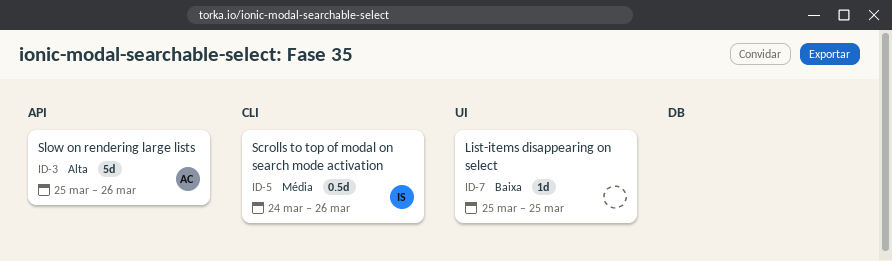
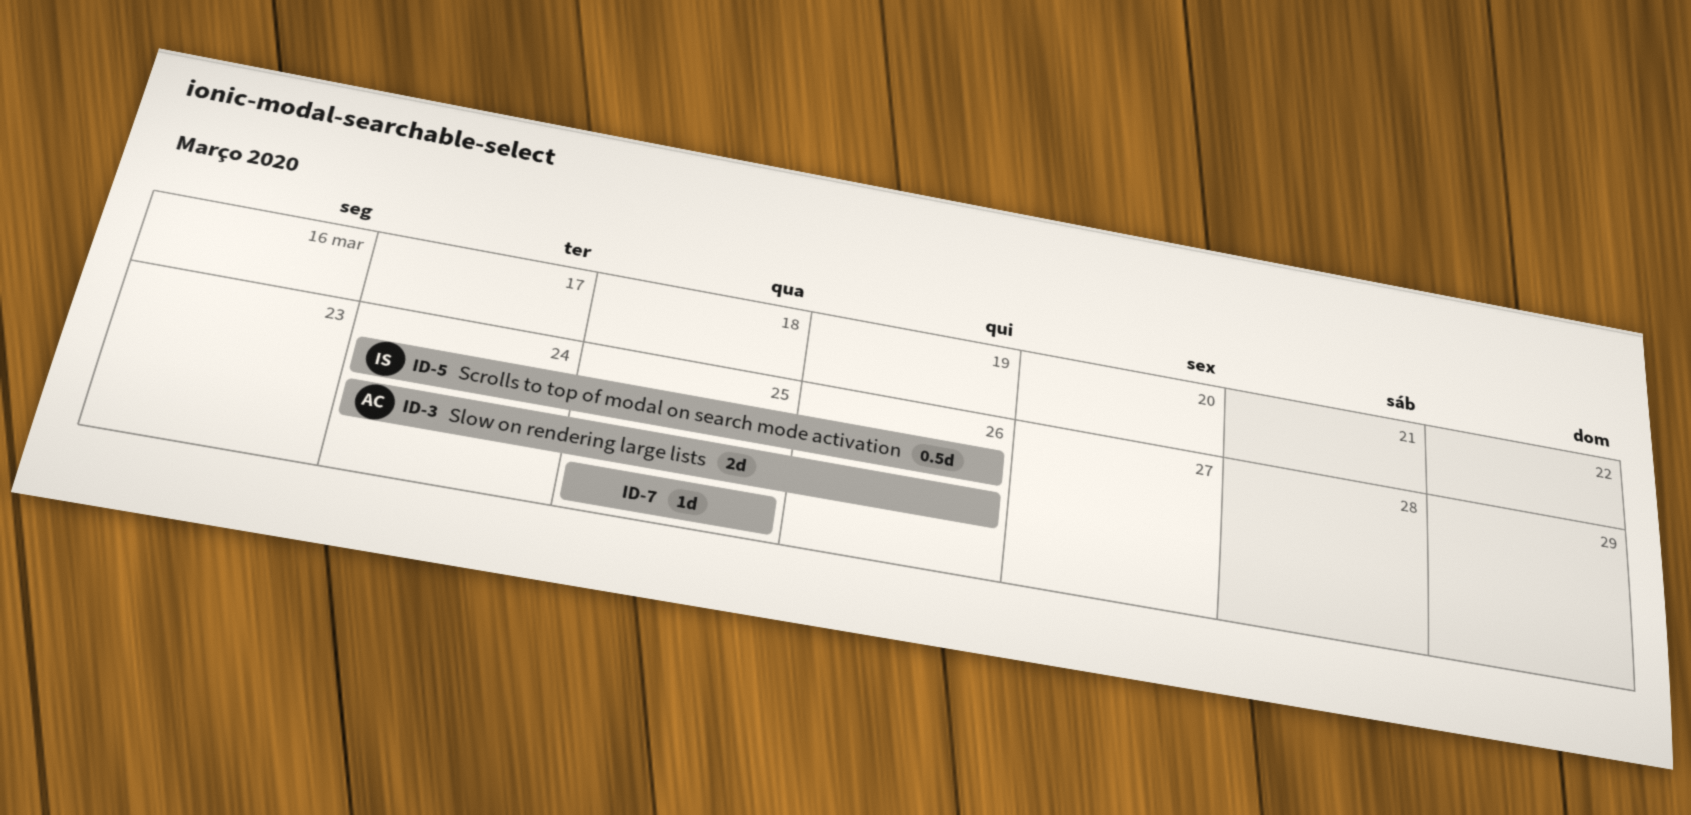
ID-3, estimate: 5d -> 2d
ID-3, start: Mar 25 -> Mar 24

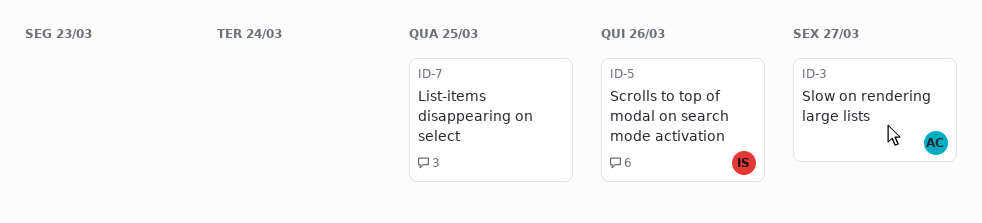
ID-3, due: Mar 26 -> Mar 27

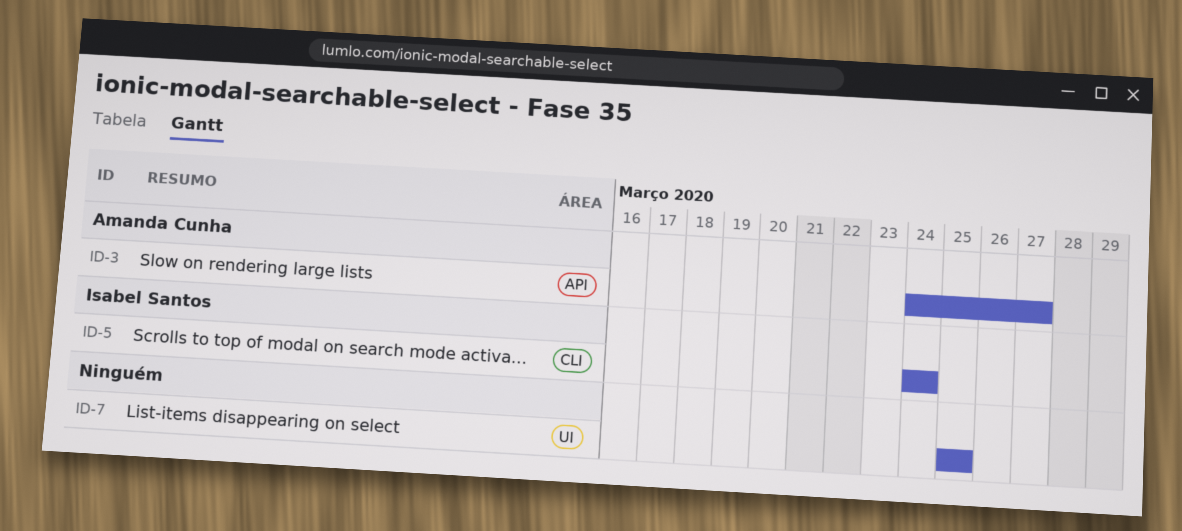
ID-5, due: Mar 26 -> Mar 24

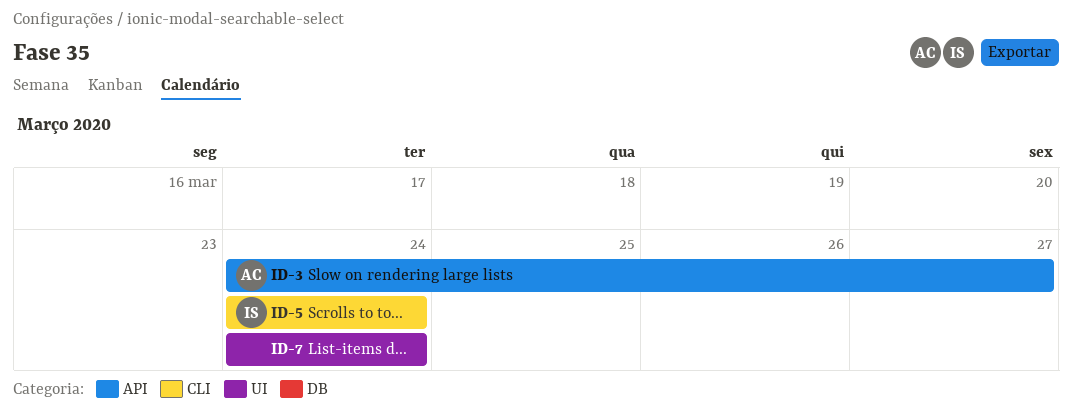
ID-7, start: Mar 25 -> Mar 24
ID-7, due: Mar 25 -> Mar 24

